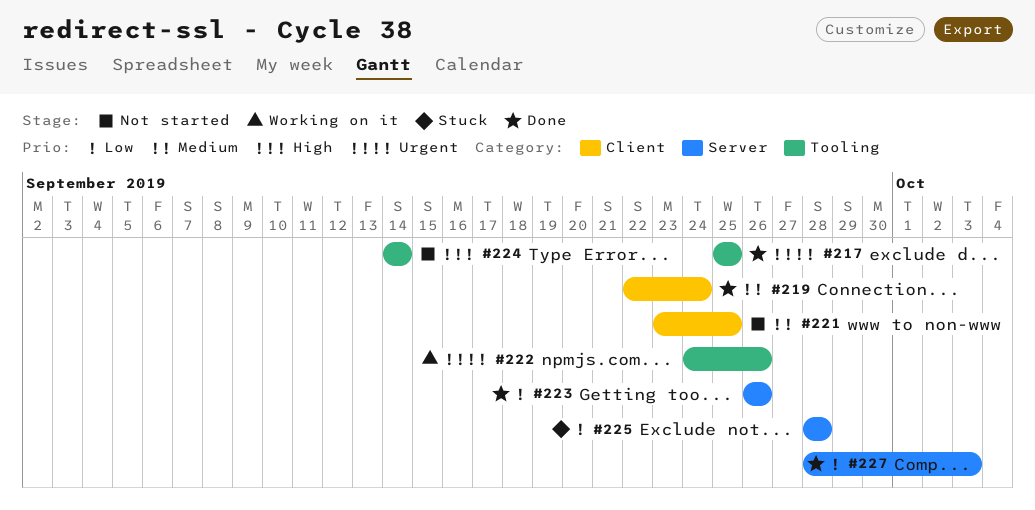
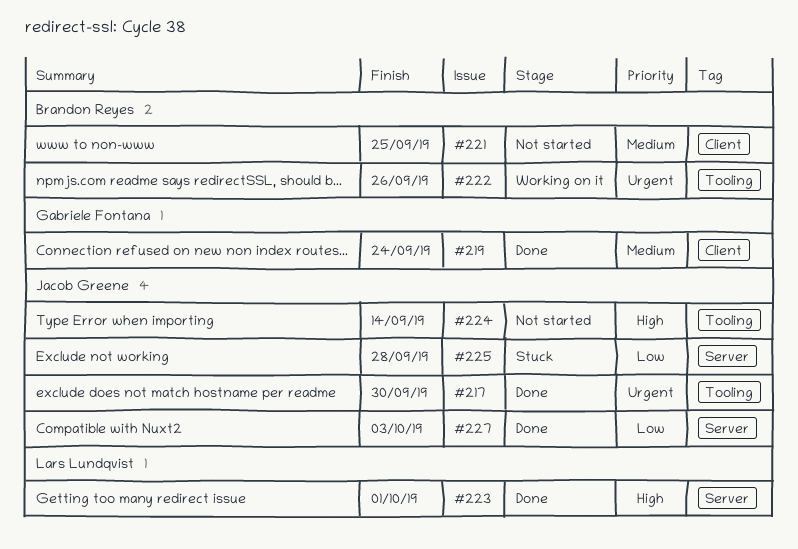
#217, due: Sep 25 -> Sep 30
#223, priority: Low -> High
#223, due: Sep 26 -> Oct 1

